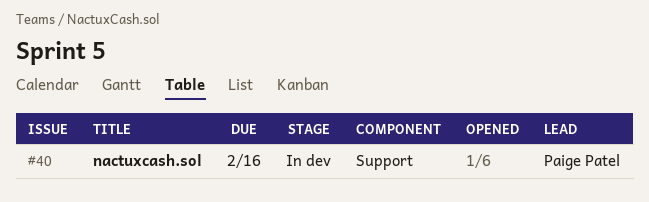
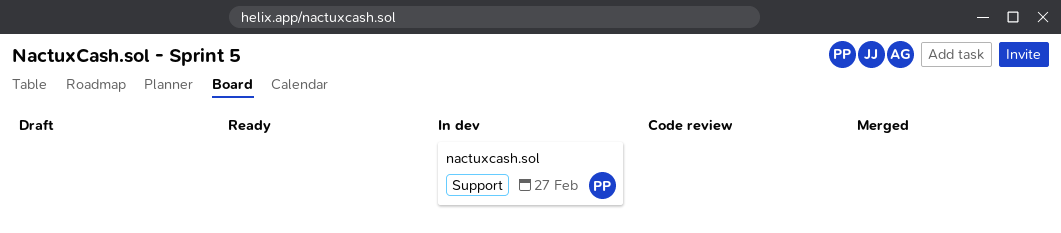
nactuxcash.sol, due: Feb 16 -> Feb 27

